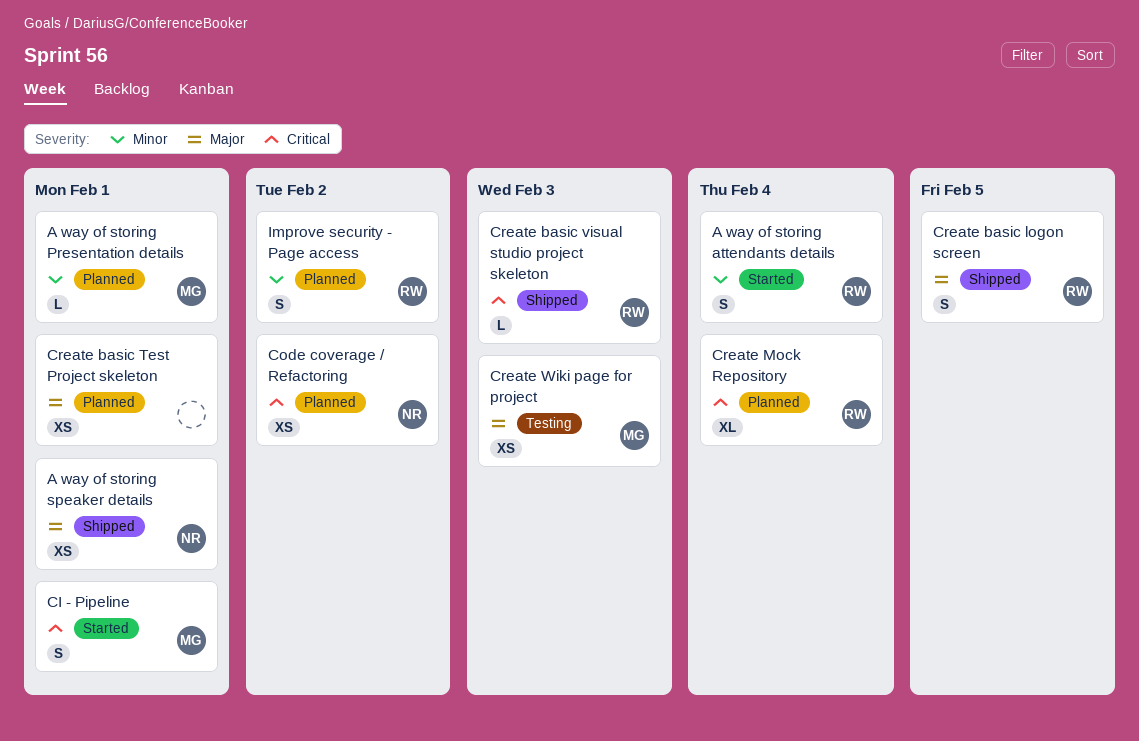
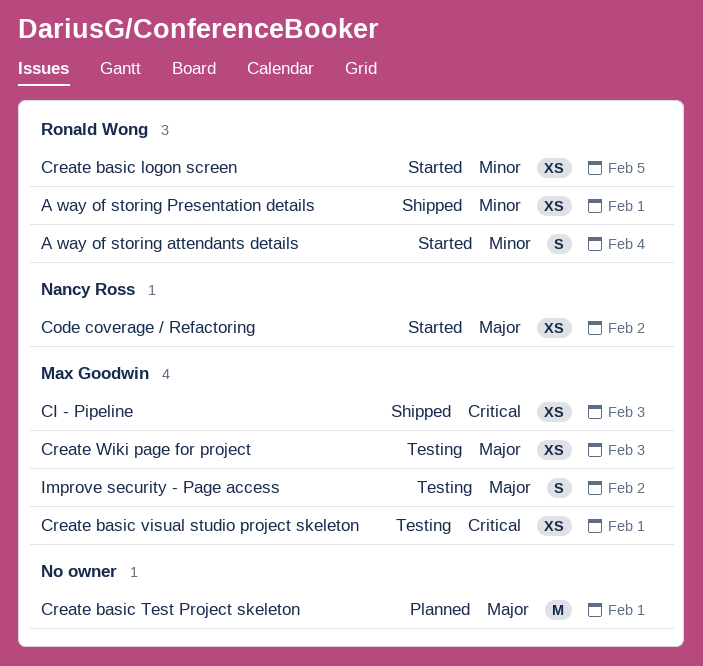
A way of storing Presentation details, status: Planned -> Shipped
A way of storing Presentation details, owner: Max Goodwin -> Ronald Wong
A way of storing Presentation details, estimate: L -> XS
A way of storing speaker details: present -> none
CI - Pipeline, status: Started -> Shipped
CI - Pipeline, estimate: S -> XS
CI - Pipeline, due: Feb 1 -> Feb 3
Code coverage / Refactoring, status: Planned -> Started
Code coverage / Refactoring, priority: Critical -> Major
Create basic logon screen, status: Shipped -> Started
Create basic logon screen, priority: Major -> Minor
Create basic logon screen, estimate: S -> XS
Create basic Test Project skeleton, estimate: XS -> M
Create basic visual studio project skeleton, status: Shipped -> Testing
Create basic visual studio project skeleton, owner: Ronald Wong -> Max Goodwin
Create basic visual studio project skeleton, estimate: L -> XS
Create basic visual studio project skeleton, due: Feb 3 -> Feb 1
Create Mock Repository: present -> none
Improve security - Page access, status: Planned -> Testing
Improve security - Page access, owner: Ronald Wong -> Max Goodwin
Improve security - Page access, priority: Minor -> Major

